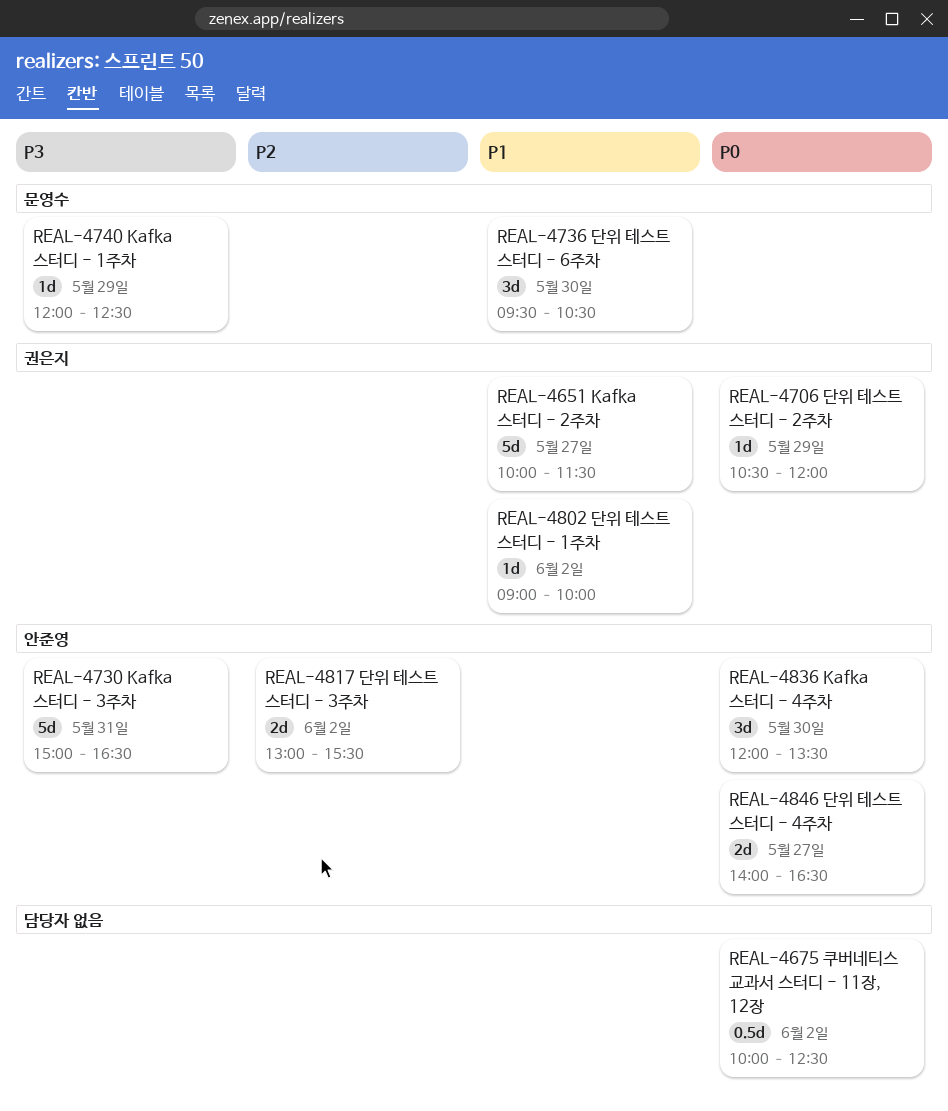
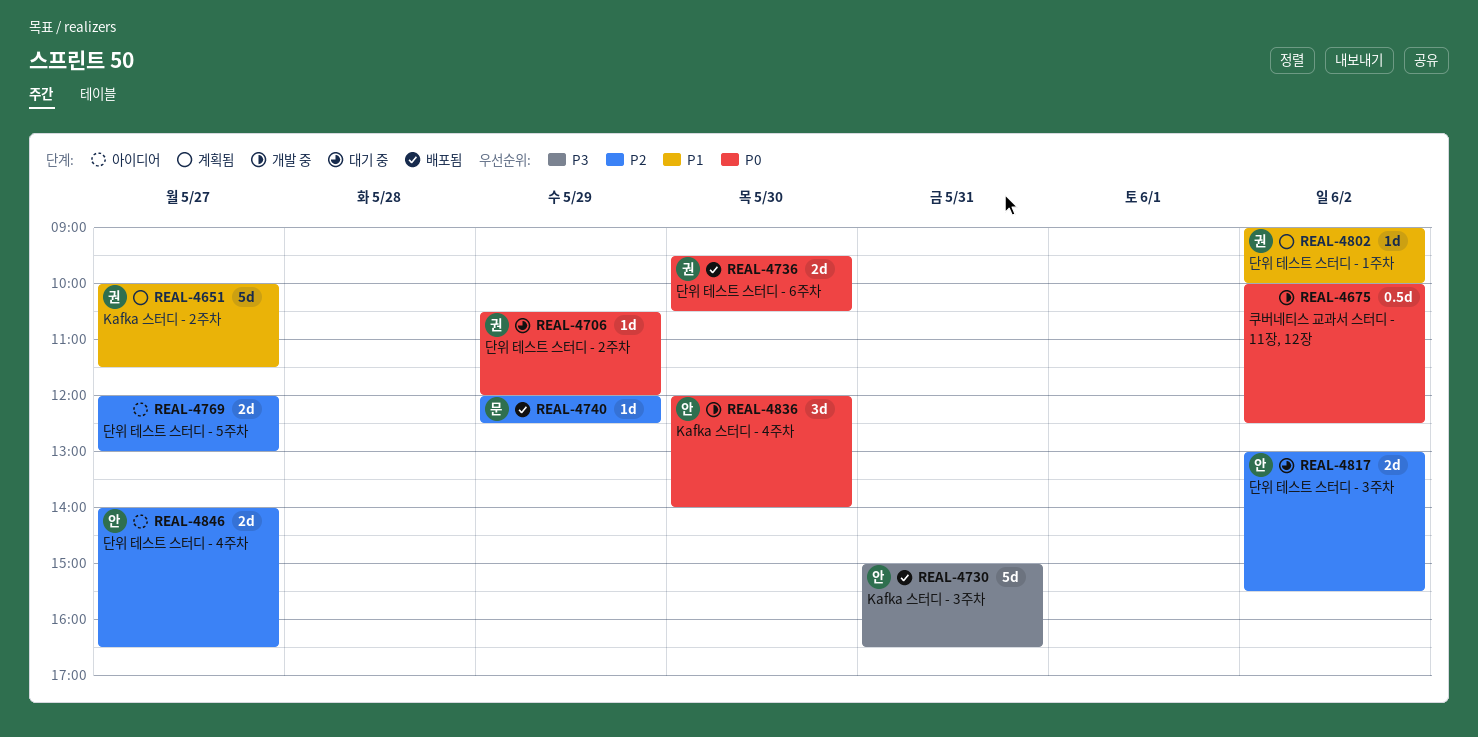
REAL-4736, owner: 문영수 -> 권은지
REAL-4736, priority: P1 -> P0
REAL-4736, estimate: 3d -> 2d
REAL-4740, priority: P3 -> P2
REAL-4769: none -> present
REAL-4836, ends: 13:30 -> 14:00
REAL-4846, priority: P0 -> P2

